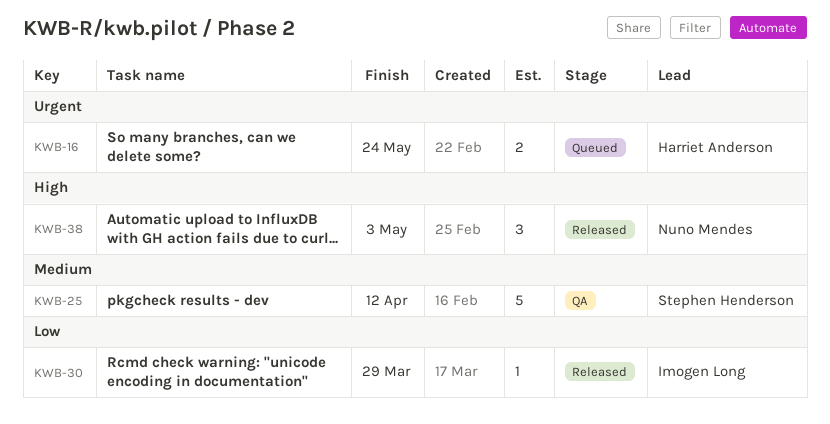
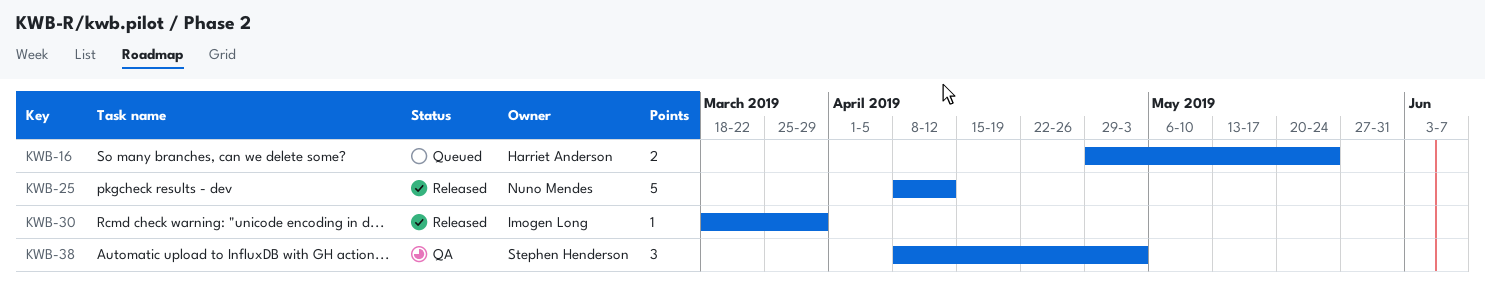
KWB-25, status: QA -> Released
KWB-25, owner: Stephen Henderson -> Nuno Mendes
KWB-38, status: Released -> QA
KWB-38, owner: Nuno Mendes -> Stephen Henderson

